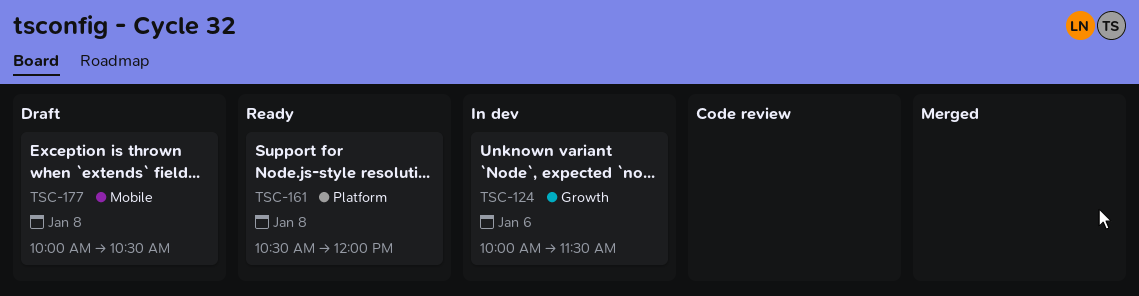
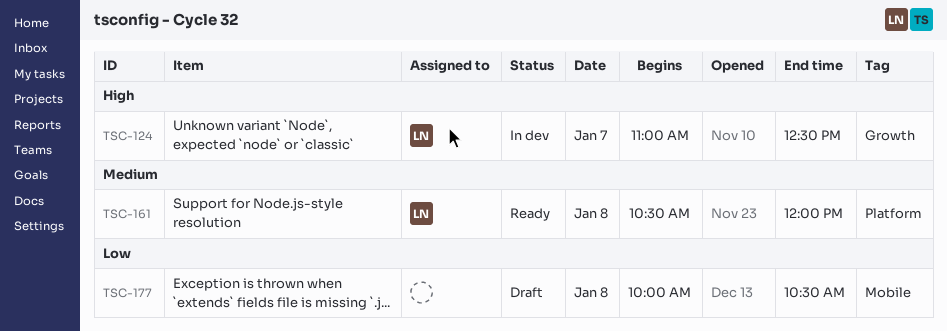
TSC-124, day: Jan 6 -> Jan 7
TSC-124, begins: 10:00 -> 11:00
TSC-124, ends: 11:30 -> 12:30

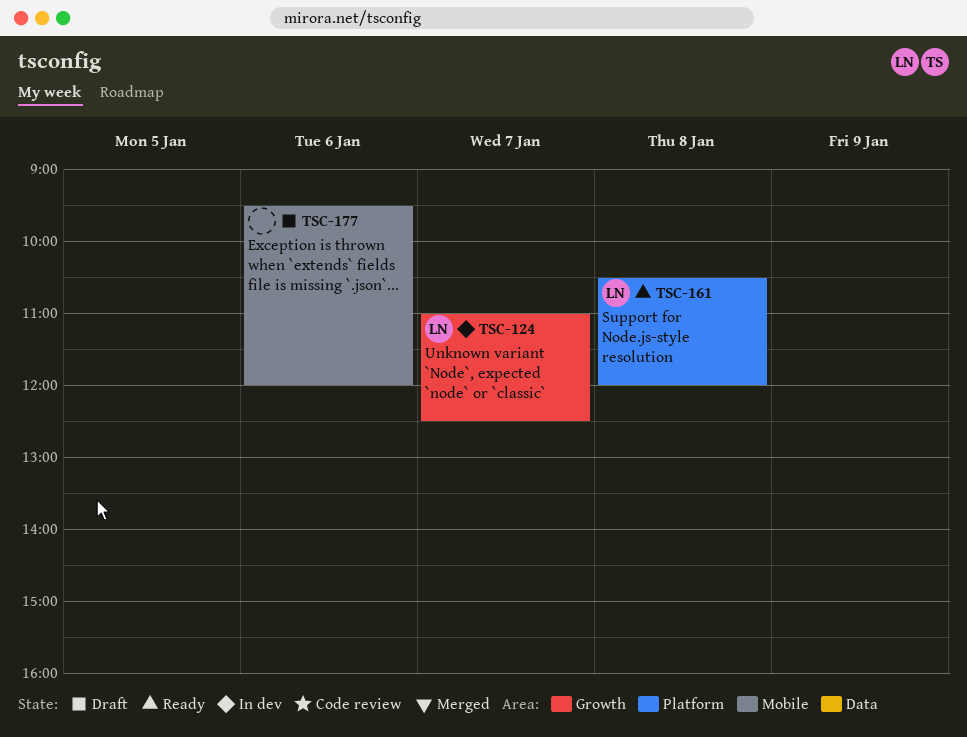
TSC-177, day: Jan 8 -> Jan 6
TSC-177, begins: 10:00 -> 09:30
TSC-177, ends: 10:30 -> 12:00

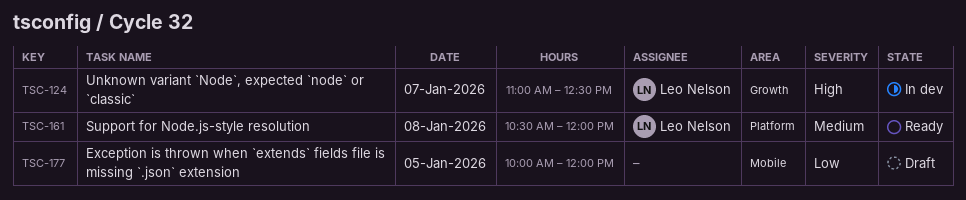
TSC-177, day: Jan 6 -> Jan 5
TSC-177, begins: 09:30 -> 10:00

